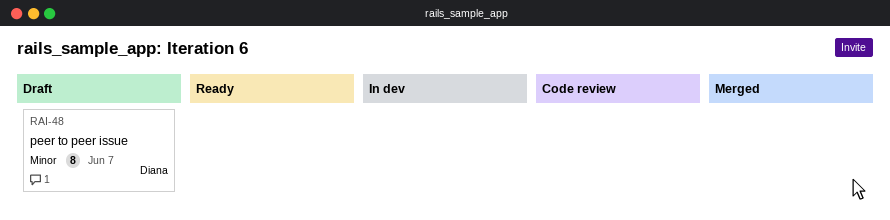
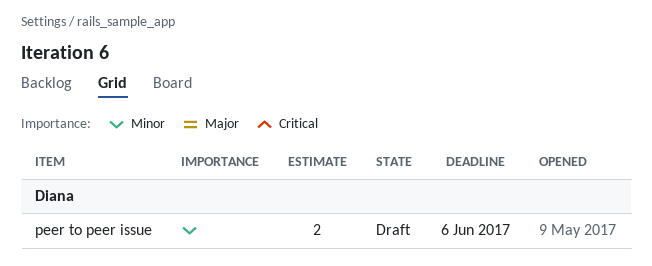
peer to peer issue, estimate: 8 -> 2
peer to peer issue, due: Jun 7 -> Jun 6

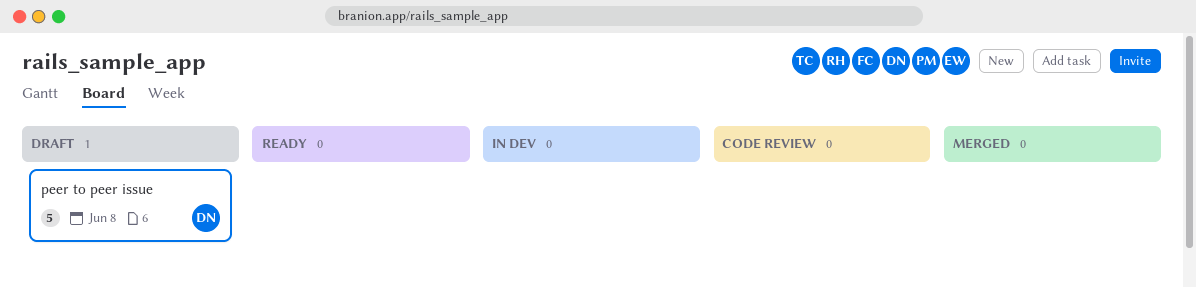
peer to peer issue, estimate: 2 -> 5
peer to peer issue, due: Jun 6 -> Jun 8

